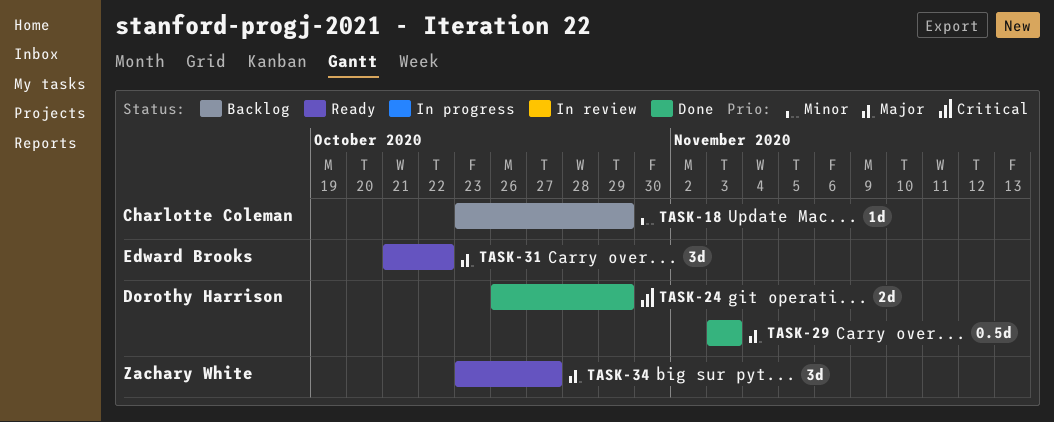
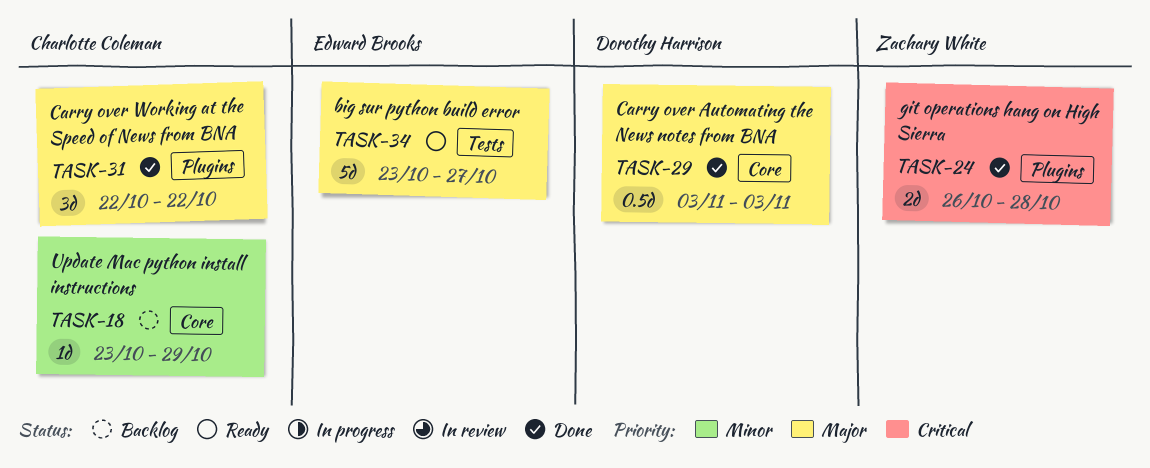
TASK-24, owner: Dorothy Harrison -> Zachary White
TASK-24, due: Oct 29 -> Oct 28
TASK-31, status: Ready -> Done
TASK-31, owner: Edward Brooks -> Charlotte Coleman
TASK-31, start: Oct 21 -> Oct 22
TASK-34, owner: Zachary White -> Edward Brooks
TASK-34, estimate: 3d -> 5d

